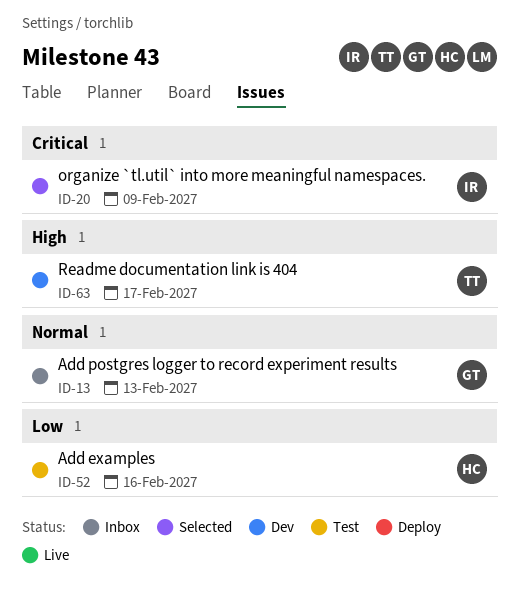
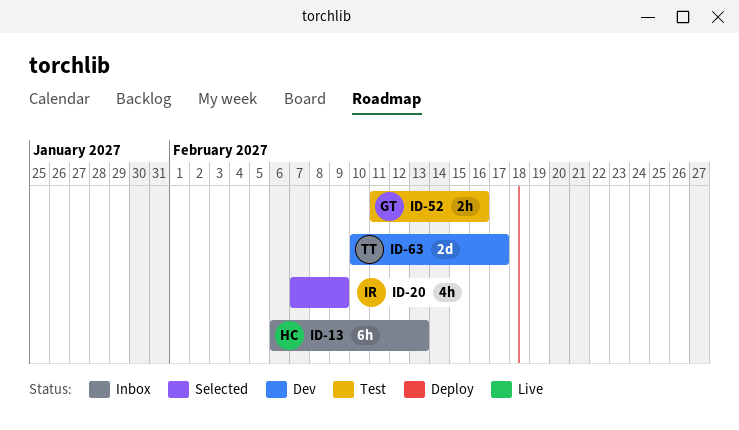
ID-13, owner: GT -> HC
ID-52, owner: HC -> GT

